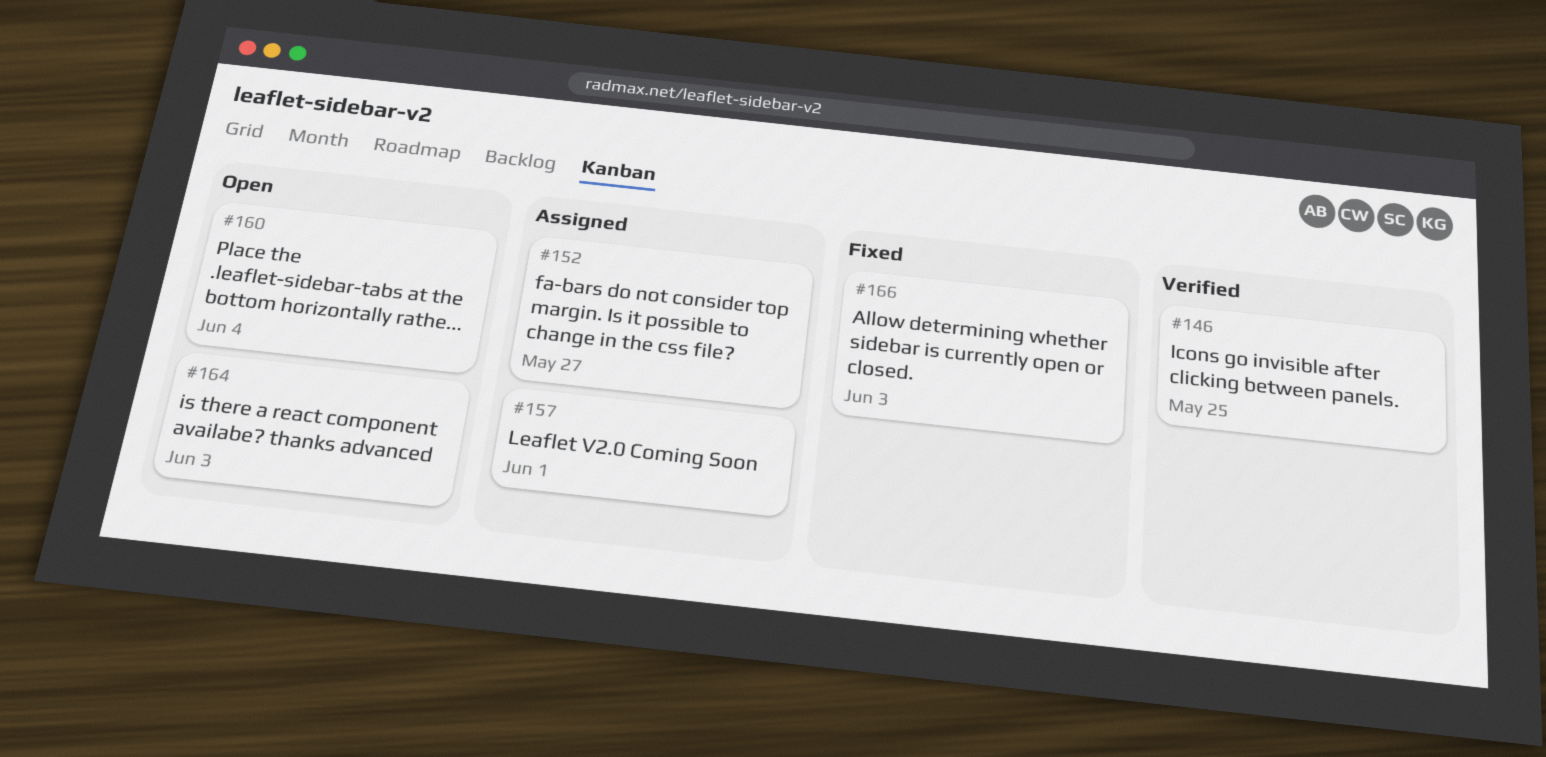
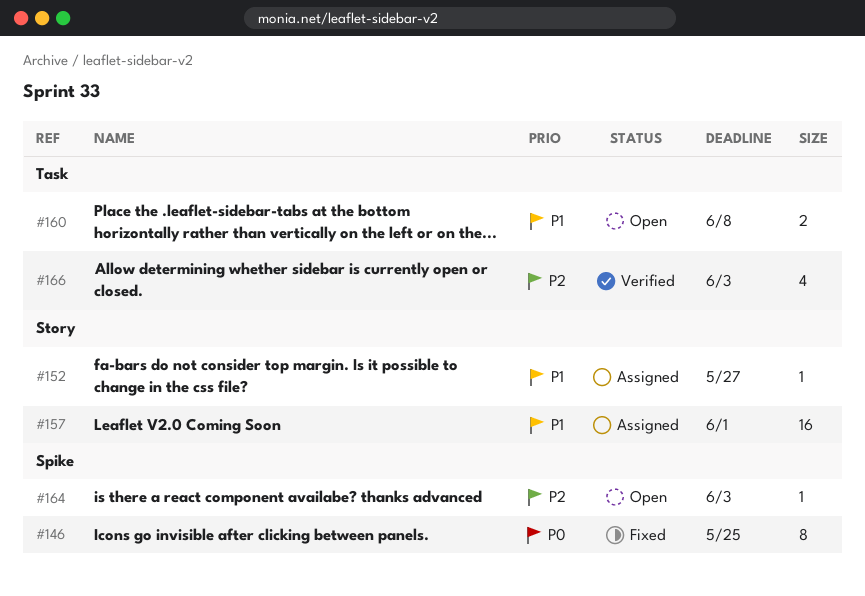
#146, status: Verified -> Fixed
#160, due: Jun 4 -> Jun 8
#166, status: Fixed -> Verified

